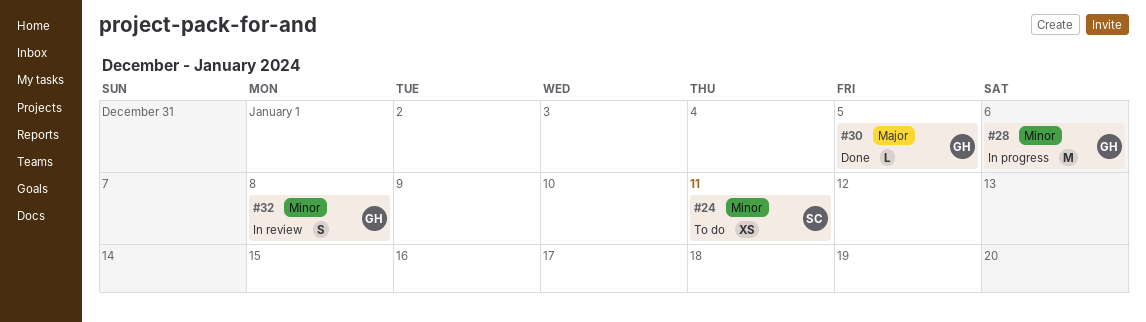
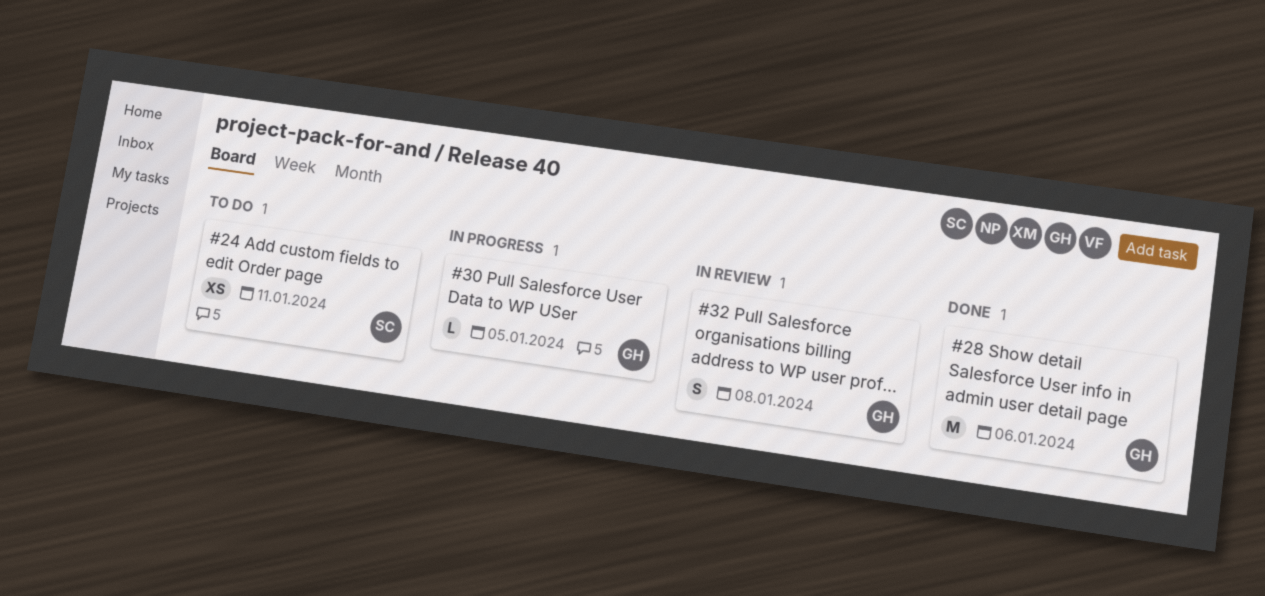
#28, status: In progress -> Done
#30, status: Done -> In progress

